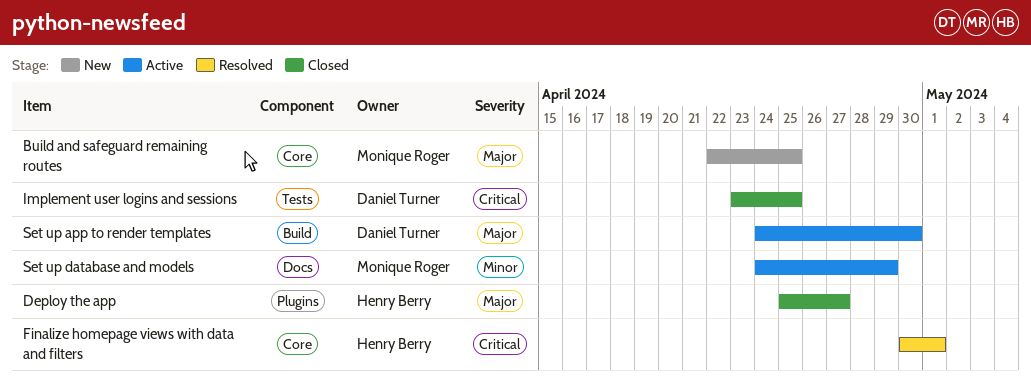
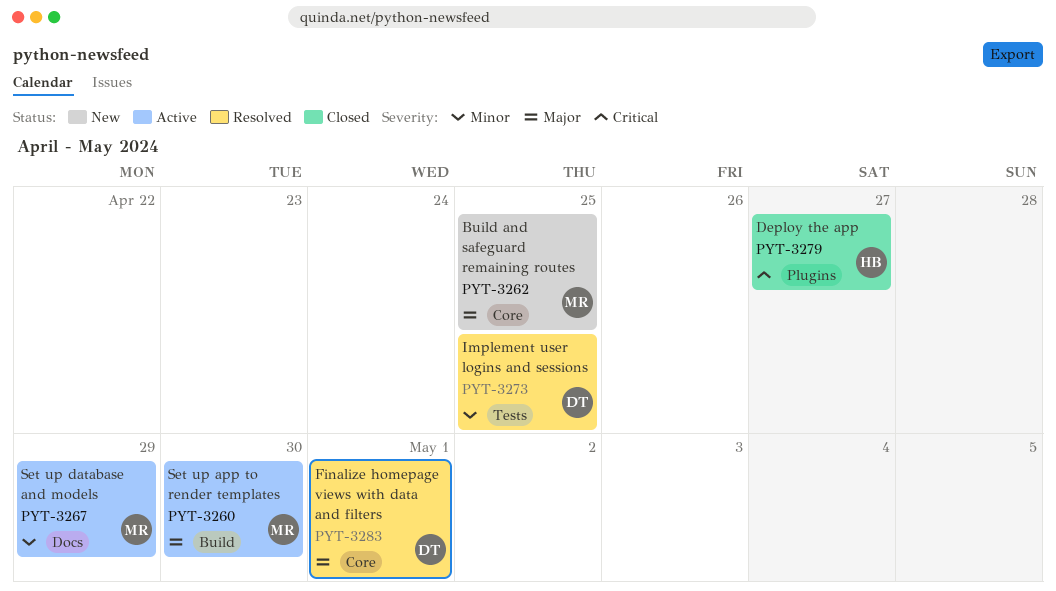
Deploy the app, priority: Major -> Critical
Finalize homepage views with data and filters, owner: Henry Berry -> Daniel Turner
Finalize homepage views with data and filters, priority: Critical -> Major
Implement user logins and sessions, status: Closed -> Resolved
Implement user logins and sessions, priority: Critical -> Minor
Set up app to render templates, owner: Daniel Turner -> Monique Roger

